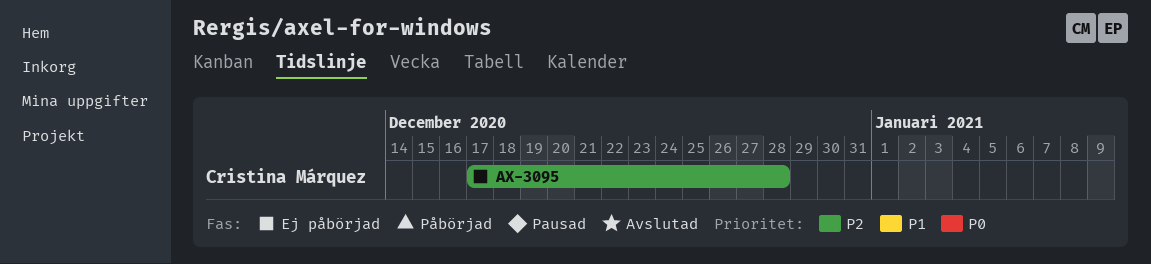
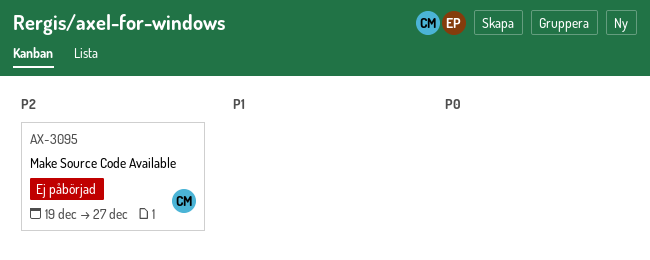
AX-3095, start: Dec 17 -> Dec 19
AX-3095, due: Dec 28 -> Dec 27

